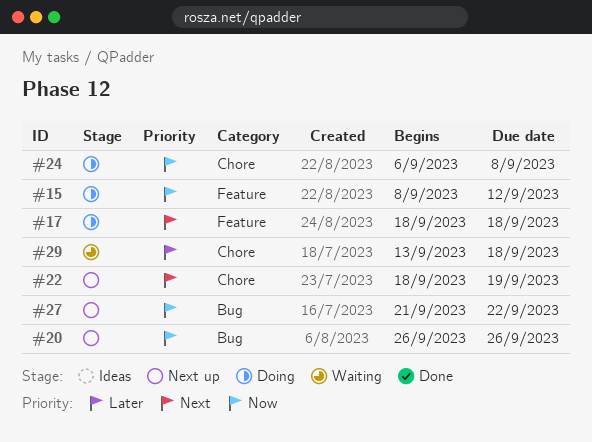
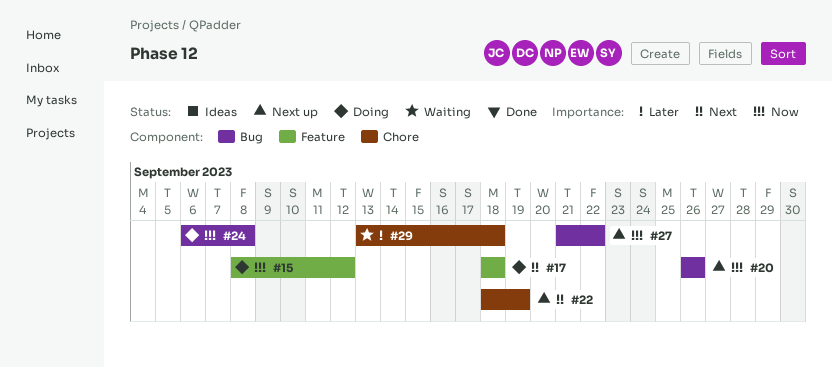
#24, label: Chore -> Bug

